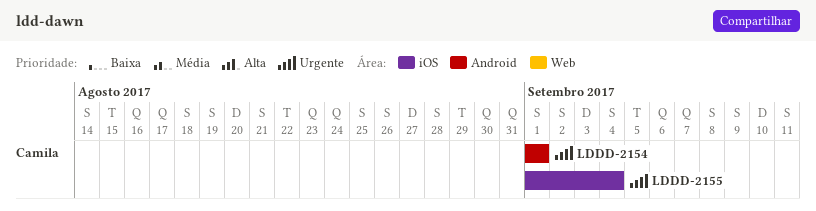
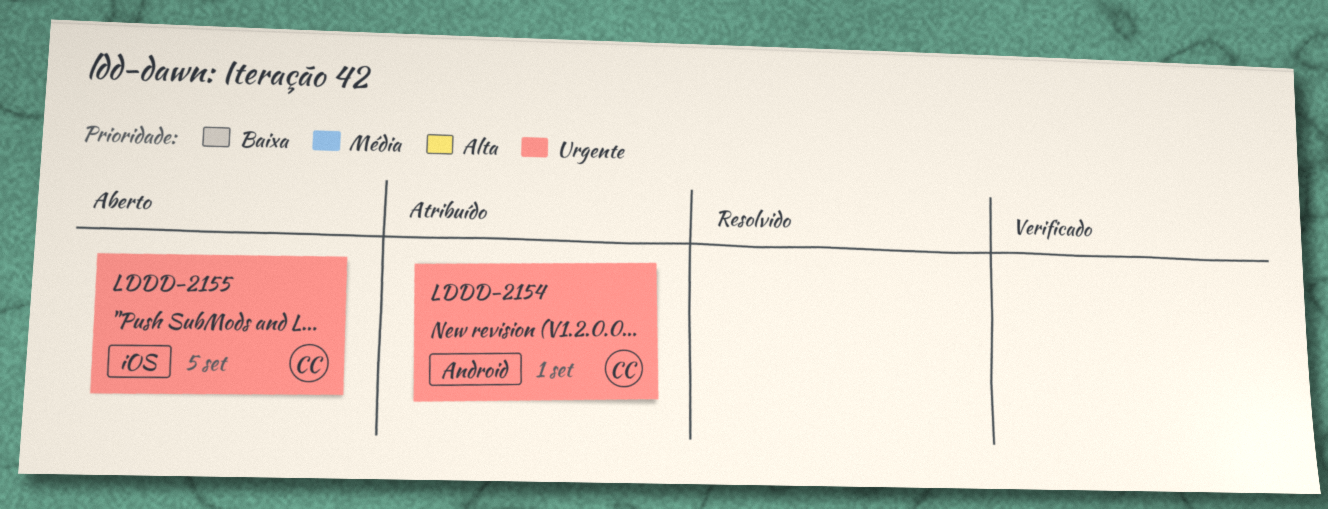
LDDD-2155, due: Sep 4 -> Sep 5

